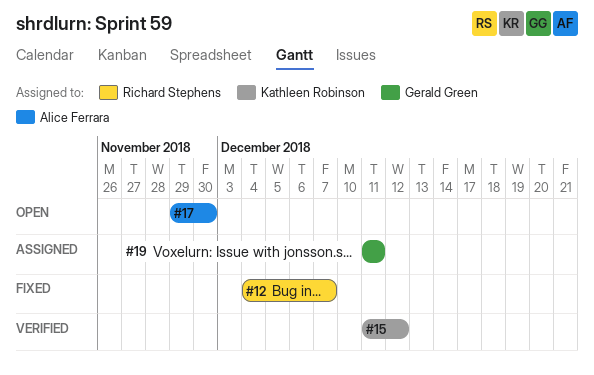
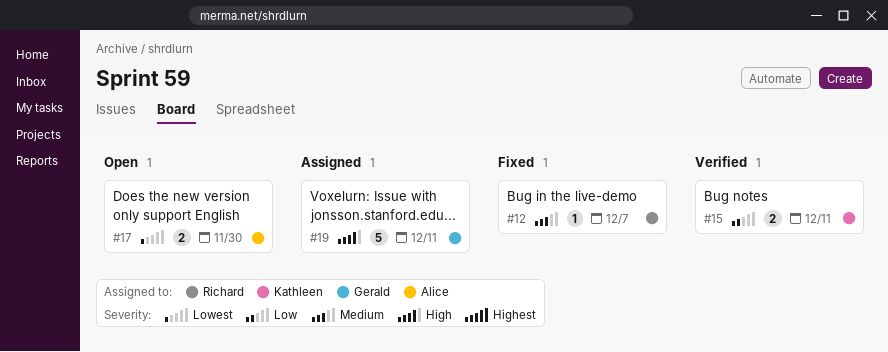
#15, due: Dec 12 -> Dec 11

